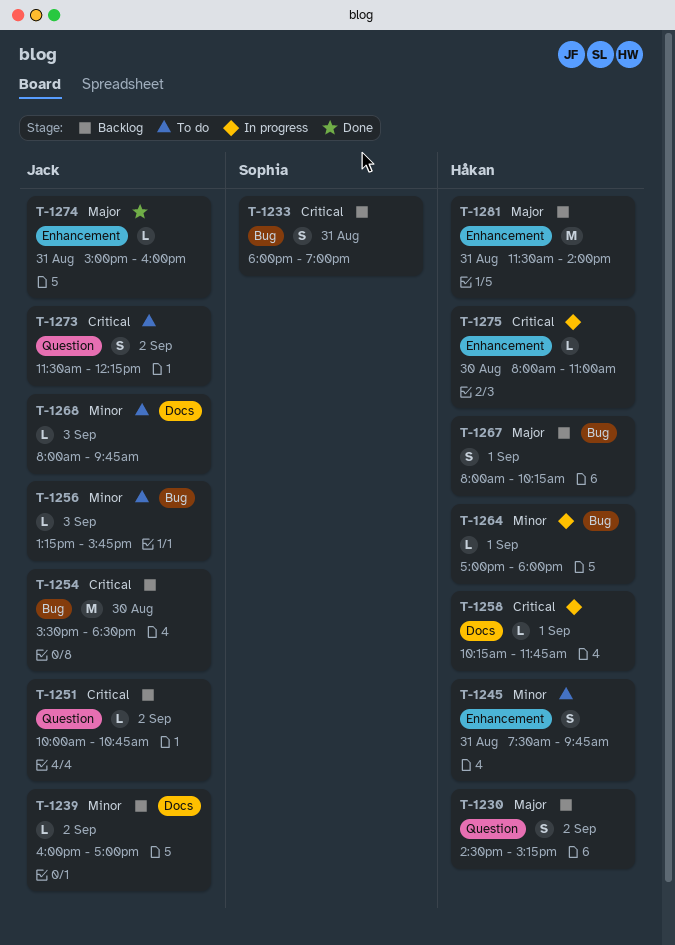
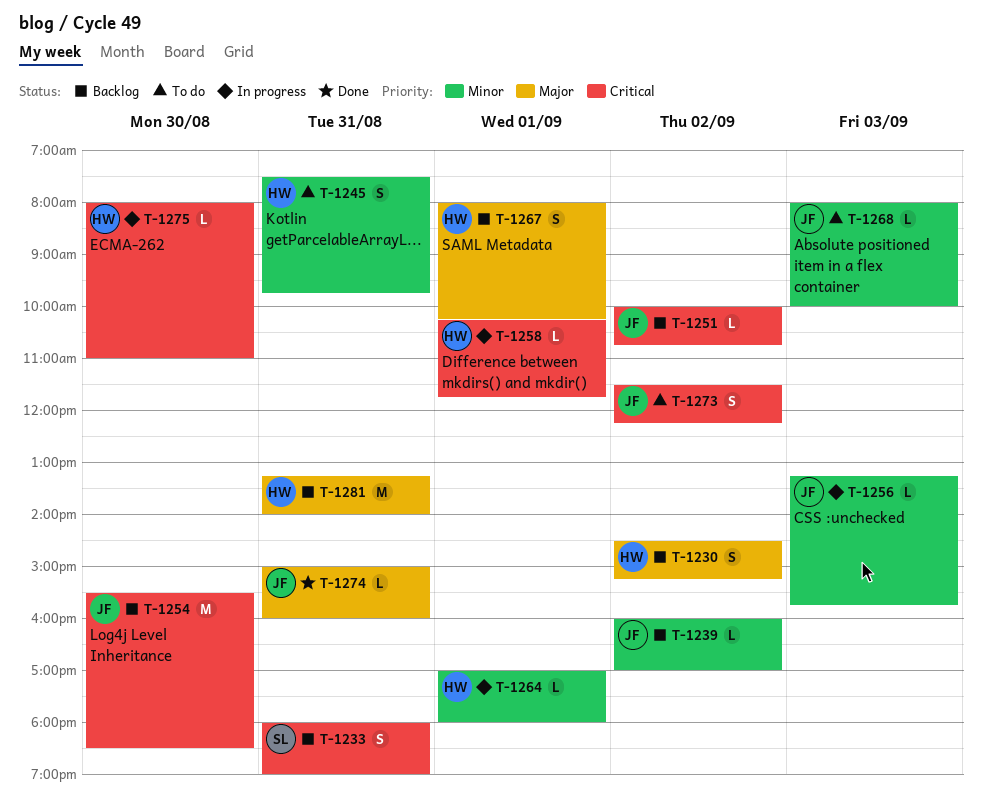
T-1256, status: To do -> In progress
T-1268, ends: 09:45 -> 10:00
T-1281, begins: 11:30 -> 13:15

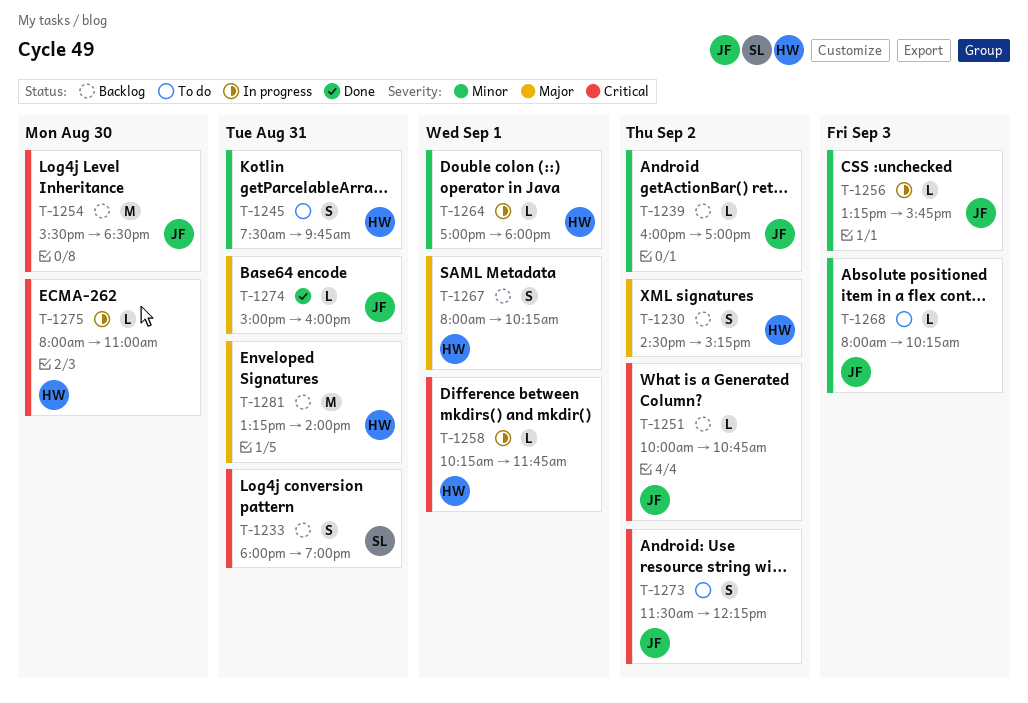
T-1268, ends: 10:00 -> 10:15

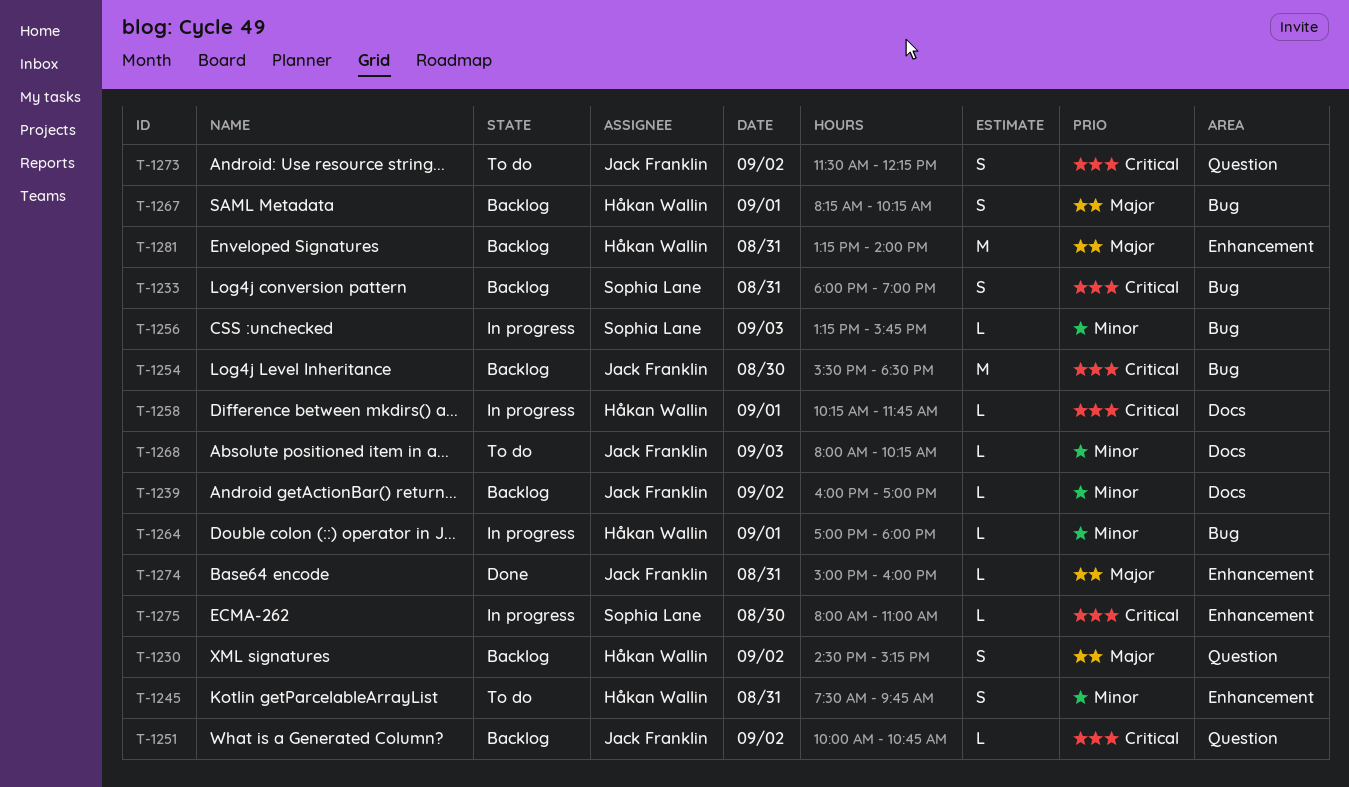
T-1256, owner: Jack Franklin -> Sophia Lane
T-1267, begins: 08:00 -> 08:15
T-1275, owner: Håkan Wallin -> Sophia Lane

